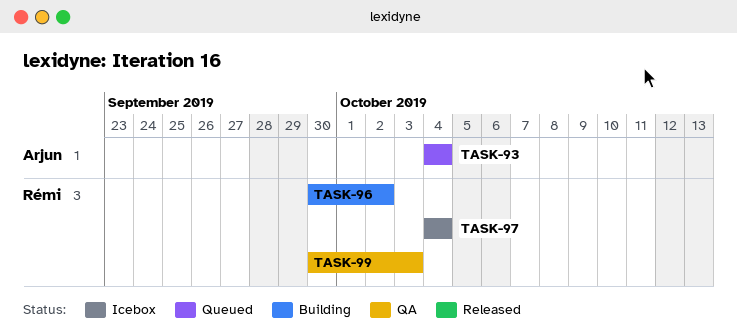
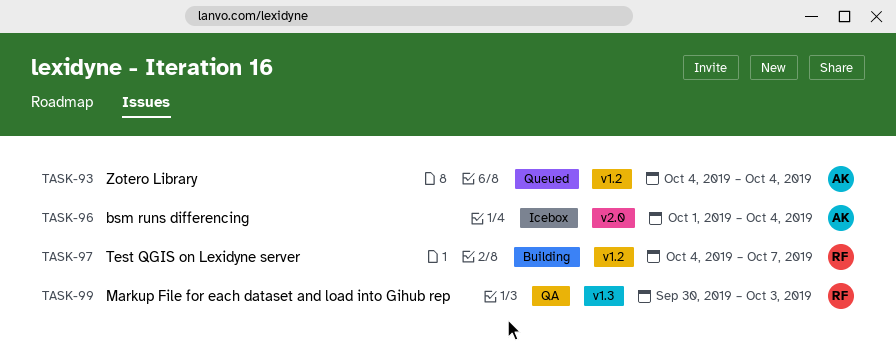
TASK-96, status: Building -> Icebox
TASK-96, owner: Rémi -> Arjun
TASK-96, start: Sep 30 -> Oct 1
TASK-96, due: Oct 2 -> Oct 4
TASK-97, status: Icebox -> Building
TASK-97, due: Oct 4 -> Oct 7

